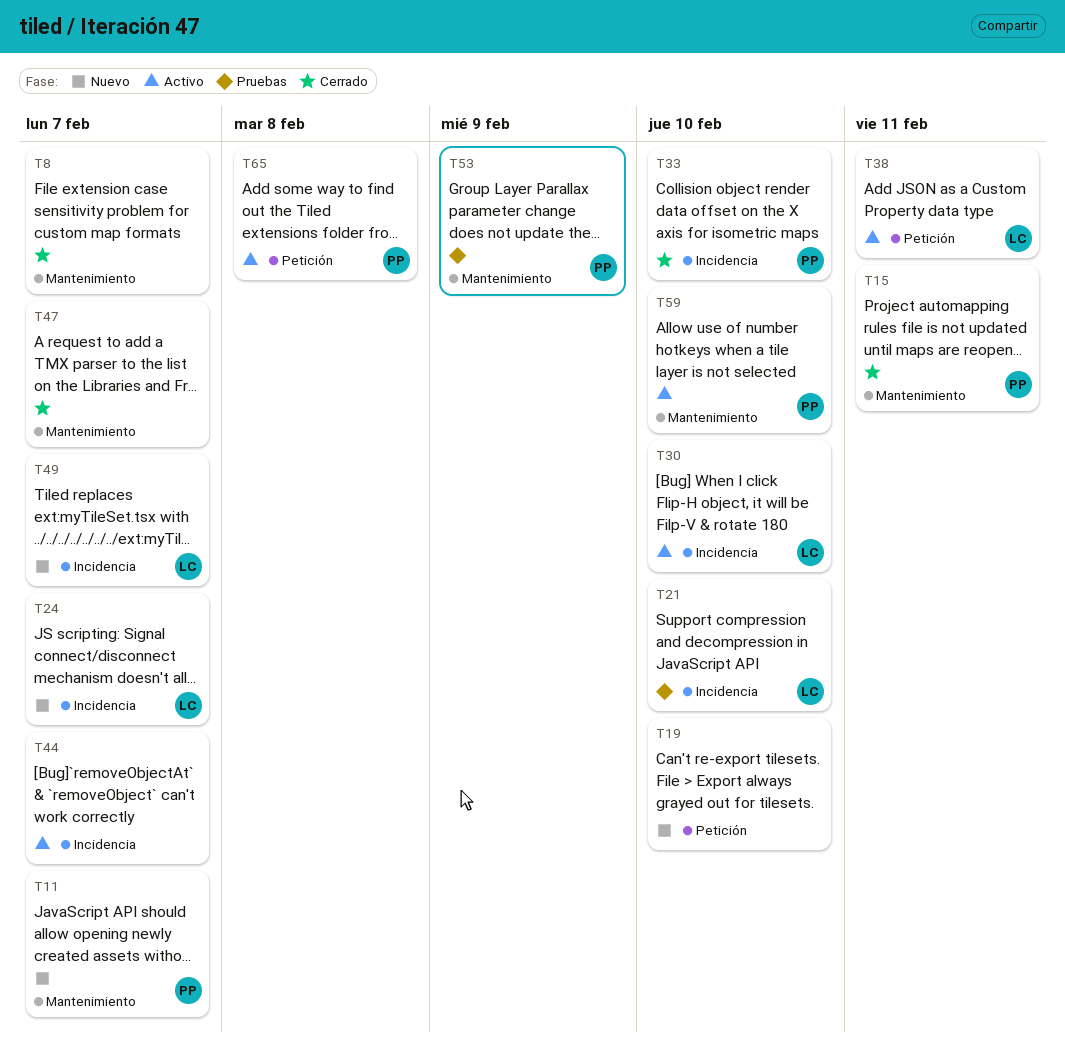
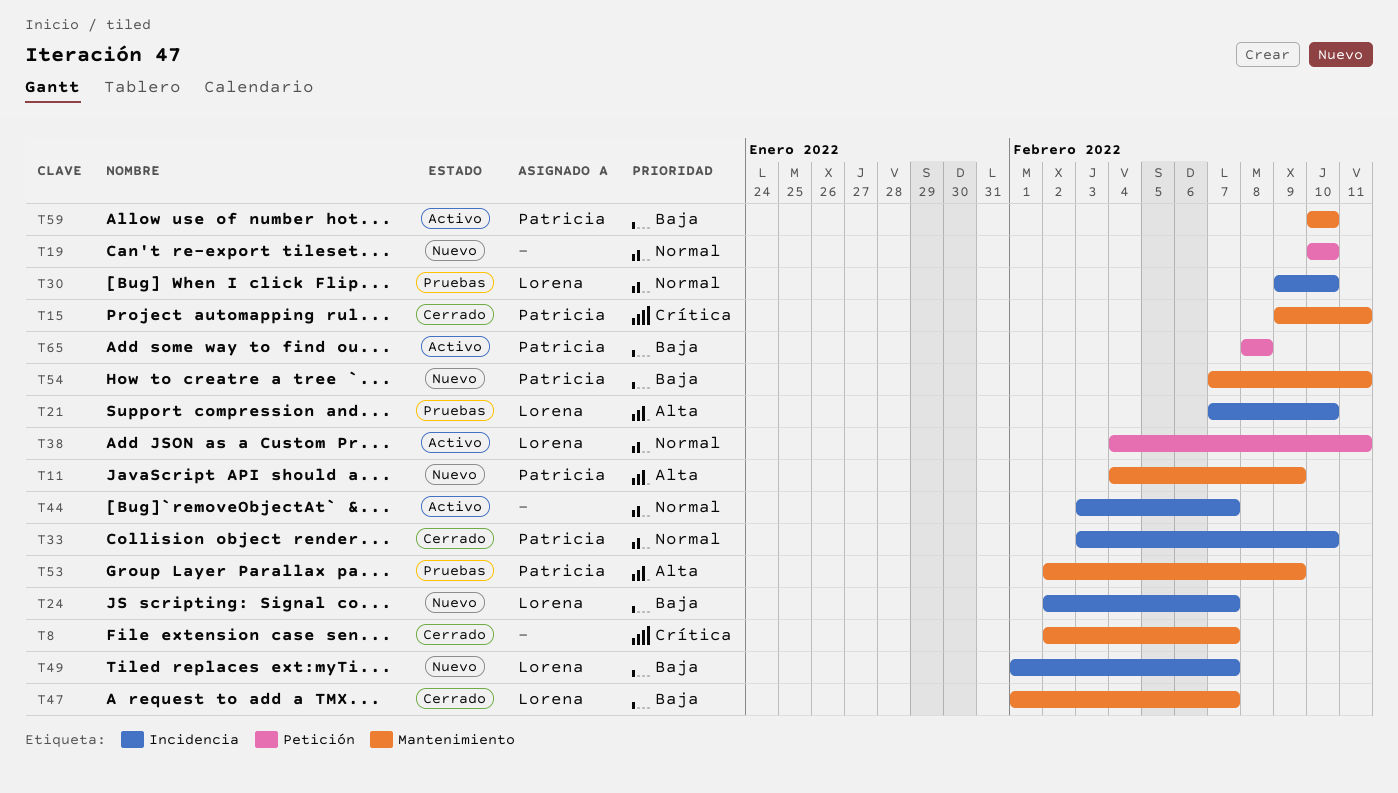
T11, due: Feb 7 -> Feb 9
T30, status: Activo -> Pruebas
T47, owner: none -> Lorena
T54: none -> present

